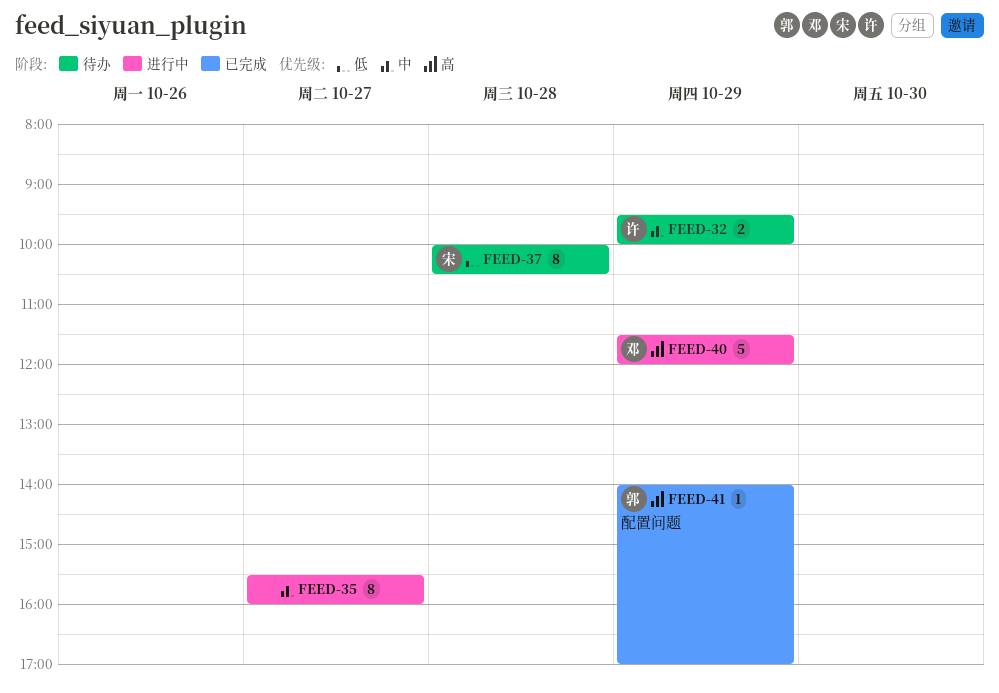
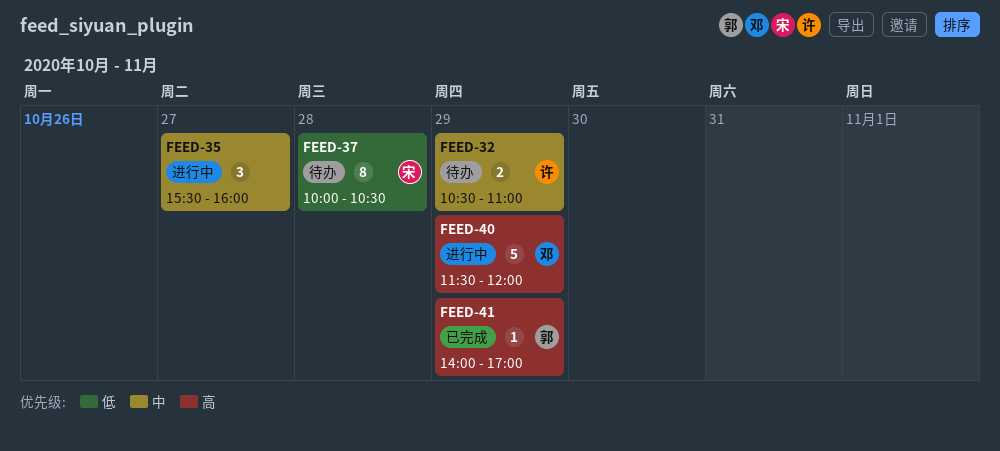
FEED-32, begins: 09:30 -> 10:30
FEED-32, ends: 10:00 -> 11:00
FEED-35, estimate: 8 -> 3

